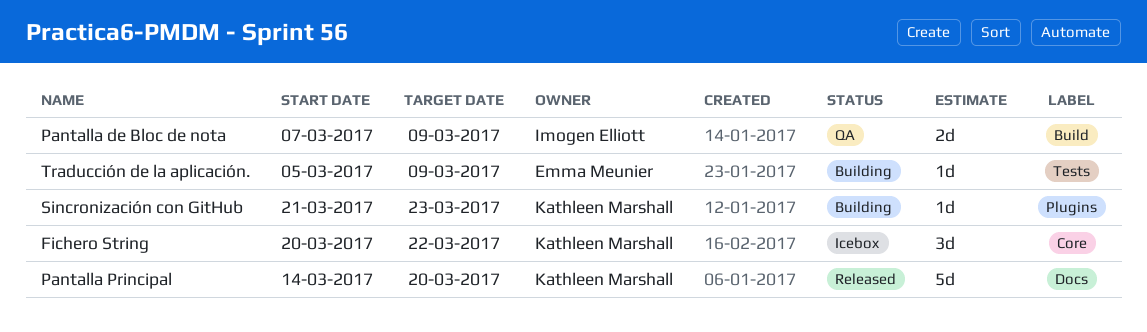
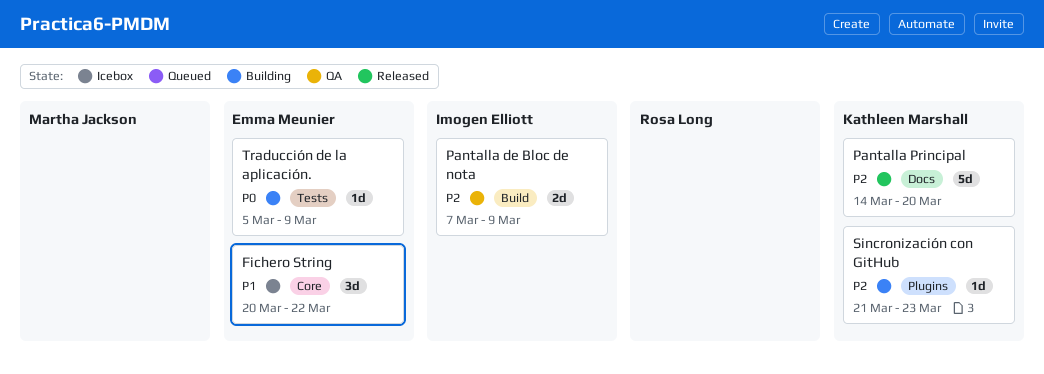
Fichero String, owner: Kathleen Marshall -> Emma Meunier

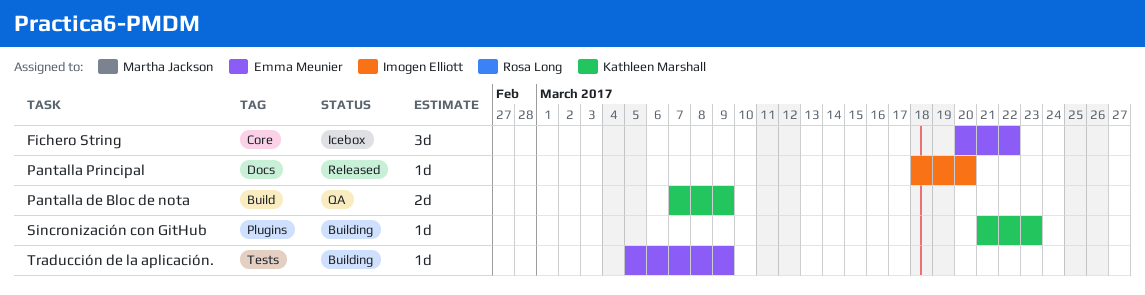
Pantalla de Bloc de nota, owner: Imogen Elliott -> Kathleen Marshall
Pantalla Principal, owner: Kathleen Marshall -> Imogen Elliott
Pantalla Principal, estimate: 5d -> 1d
Pantalla Principal, start: Mar 14 -> Mar 18

